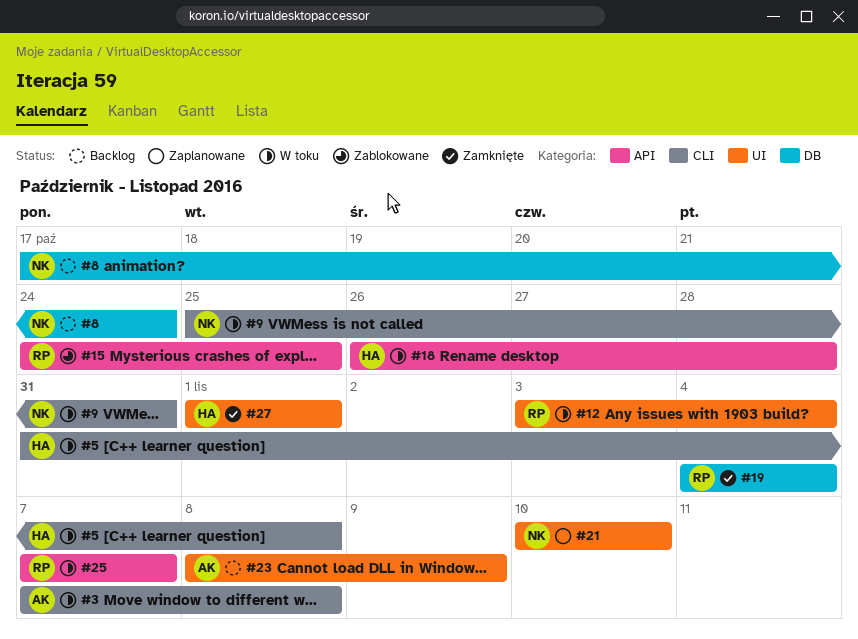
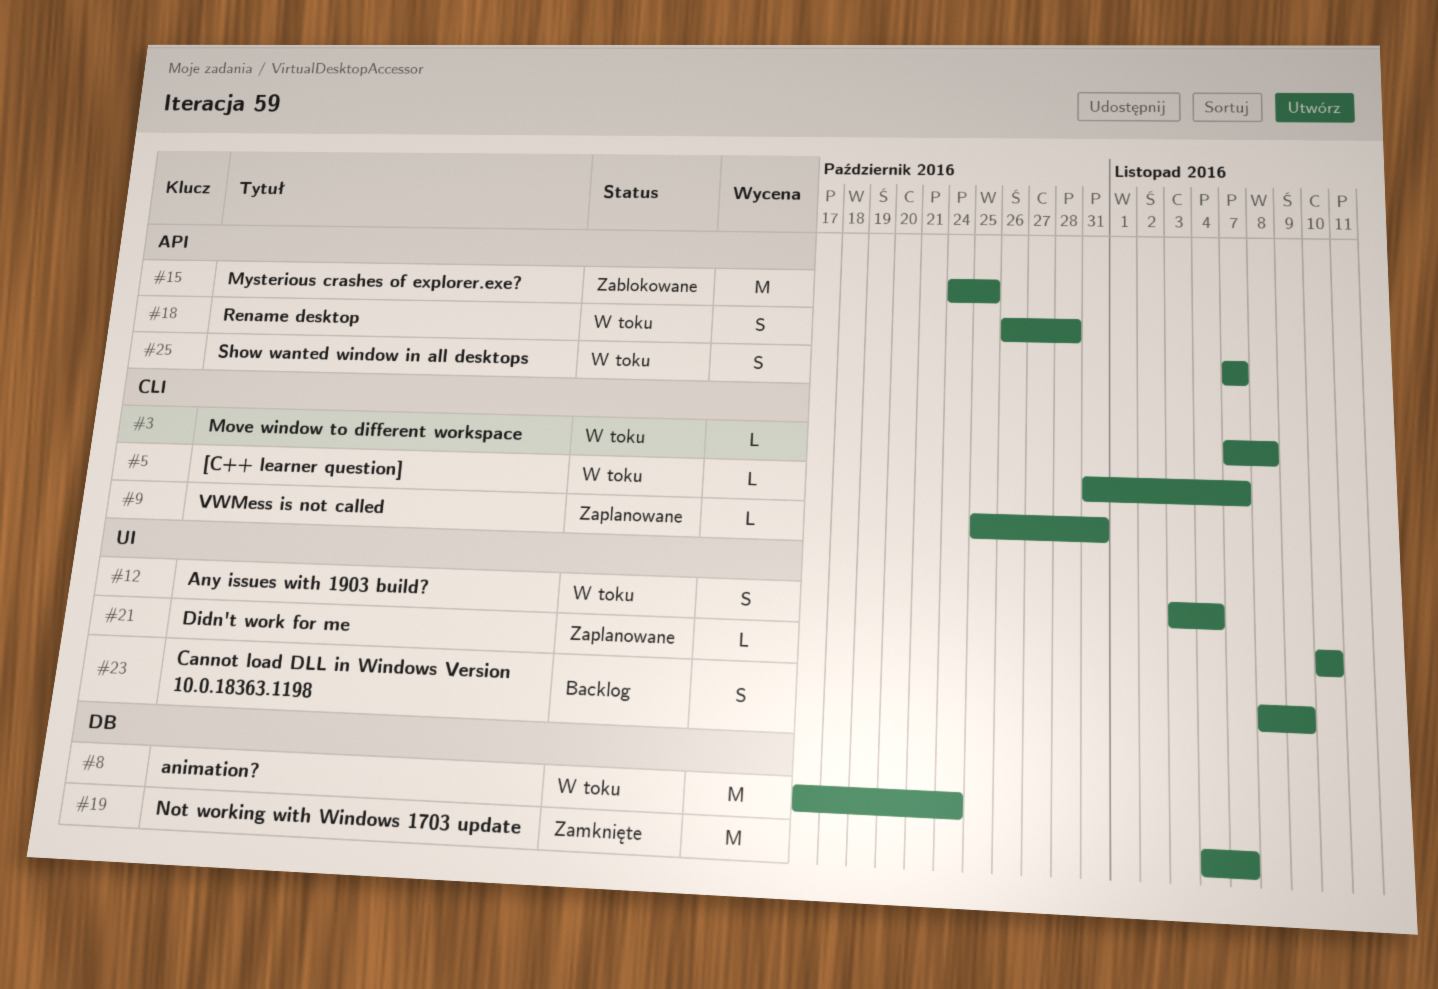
#5, due: Nov 8 -> Nov 7
#8, status: Backlog -> W toku
#9, status: W toku -> Zaplanowane
#19, due: Nov 4 -> Nov 7
#27: present -> none

